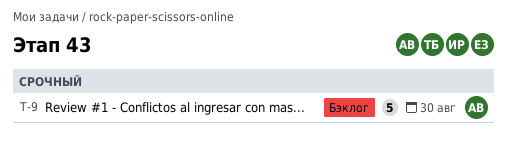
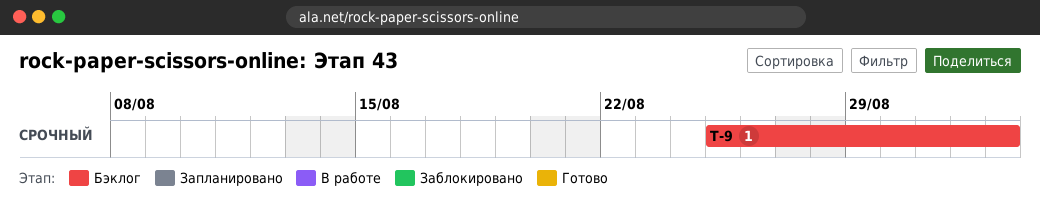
T-9, estimate: 5 -> 1
T-9, due: Aug 30 -> Sep 2

